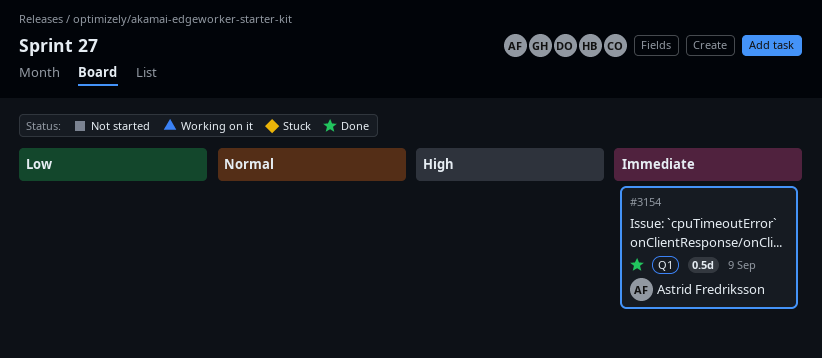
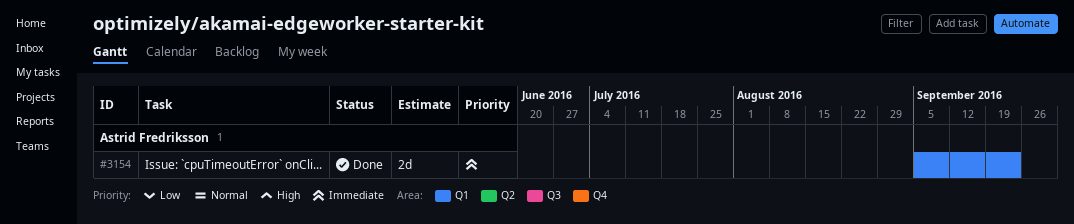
#3154, estimate: 0.5d -> 2d
#3154, due: Sep 9 -> Sep 23

